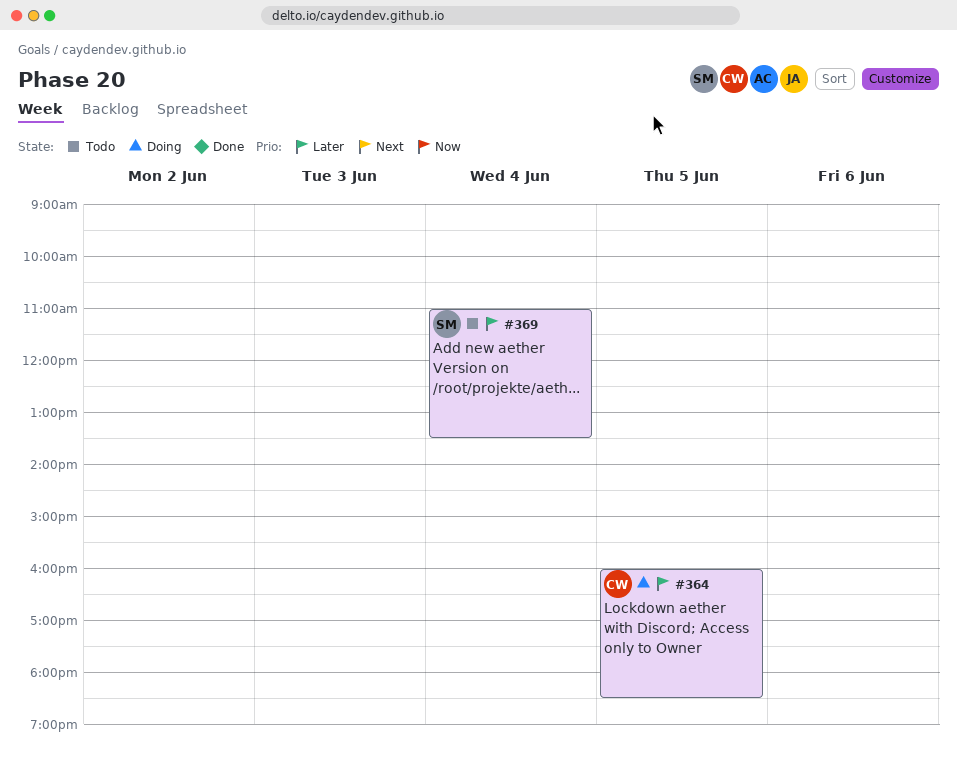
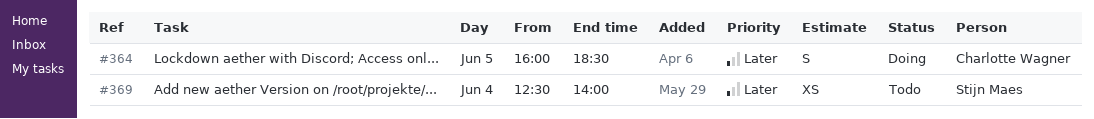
#369, begins: 11:00 -> 12:30
#369, ends: 13:30 -> 14:00

